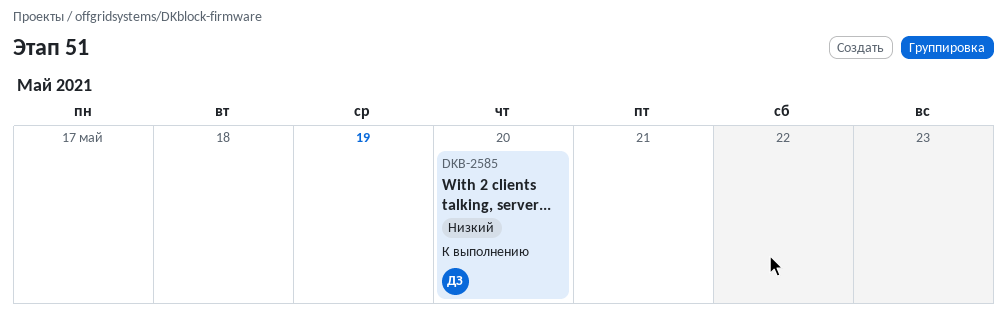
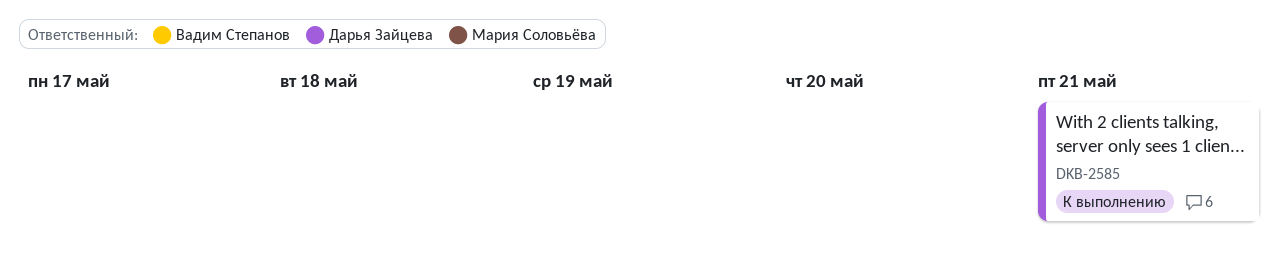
DKB-2585, due: May 20 -> May 21

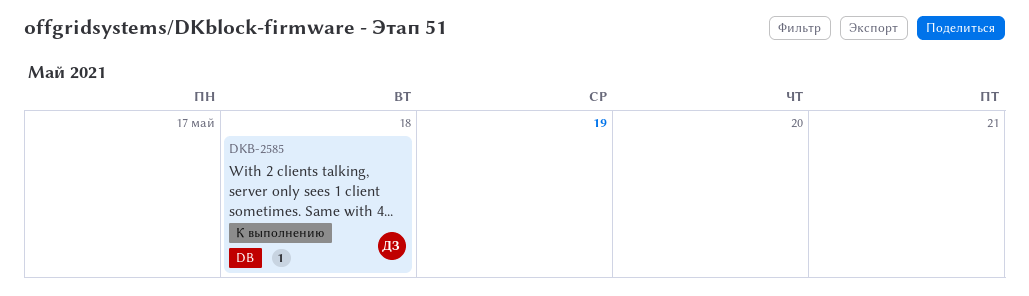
DKB-2585, due: May 21 -> May 18

